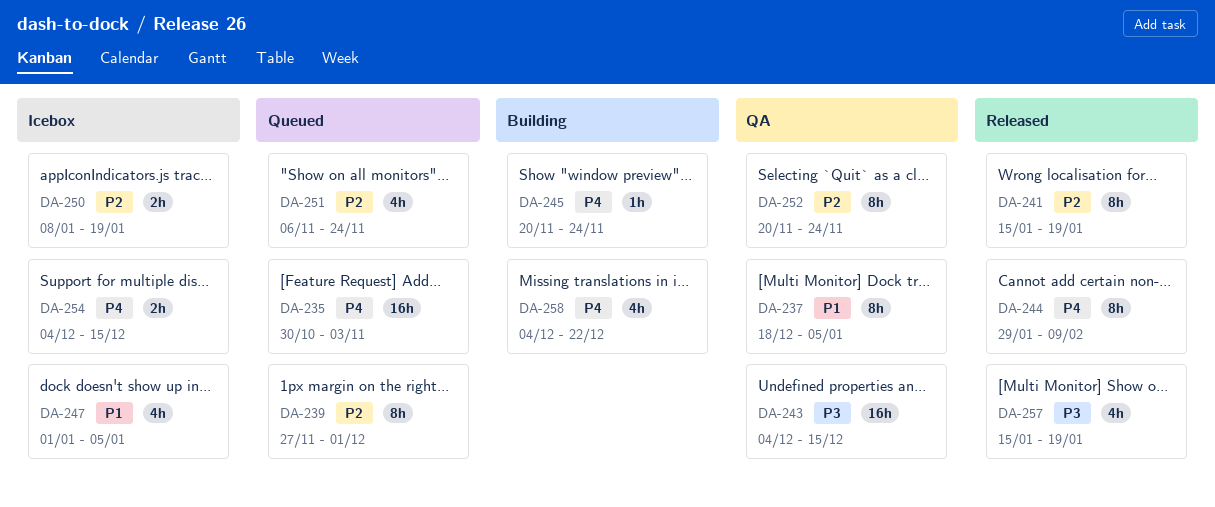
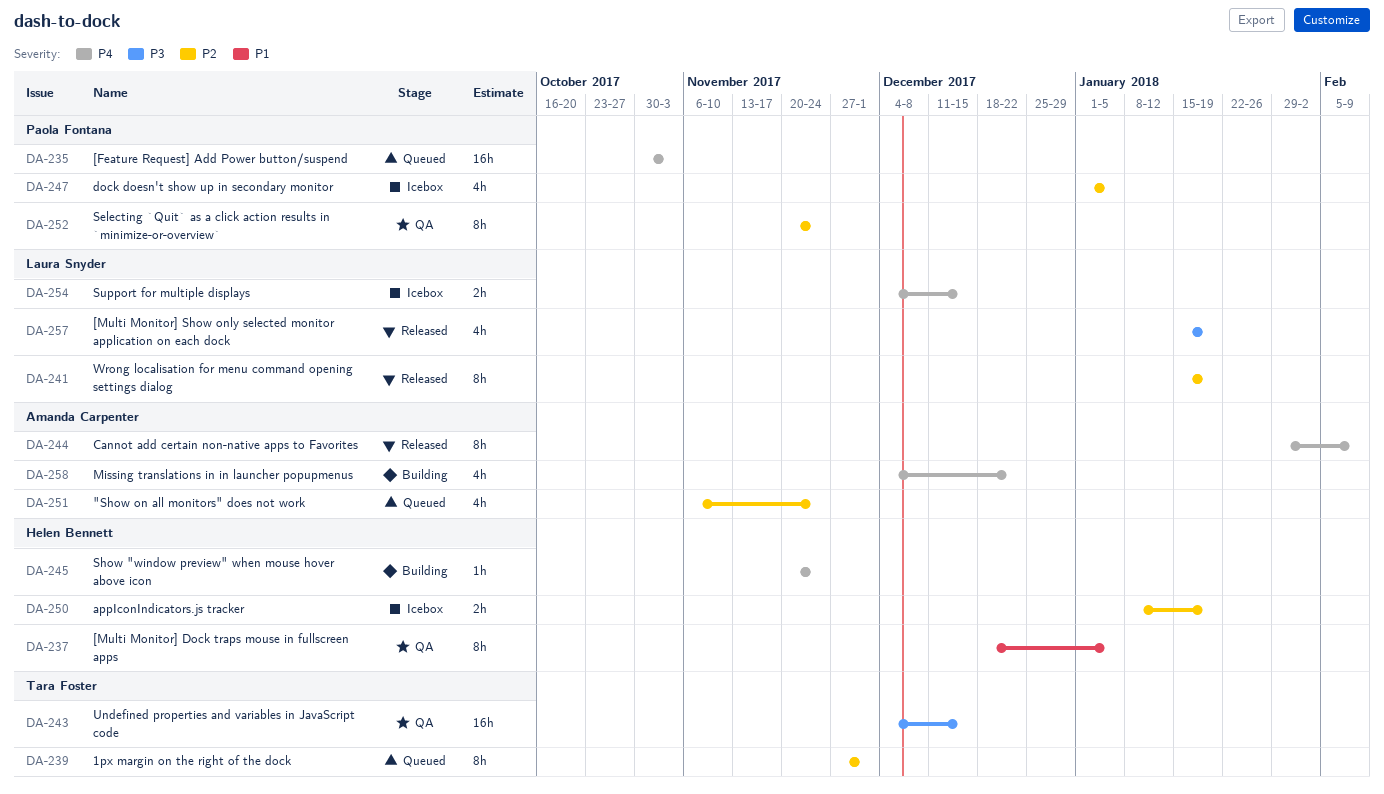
DA-247, priority: P1 -> P2

